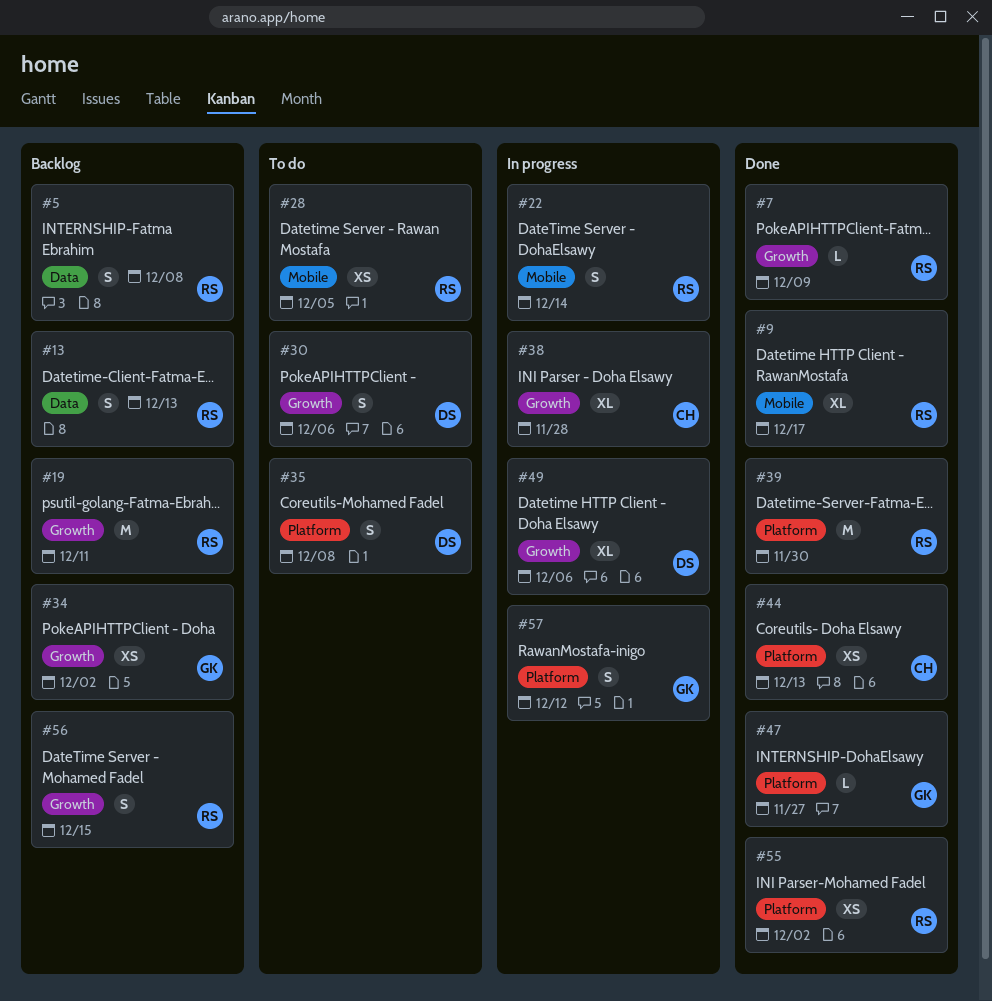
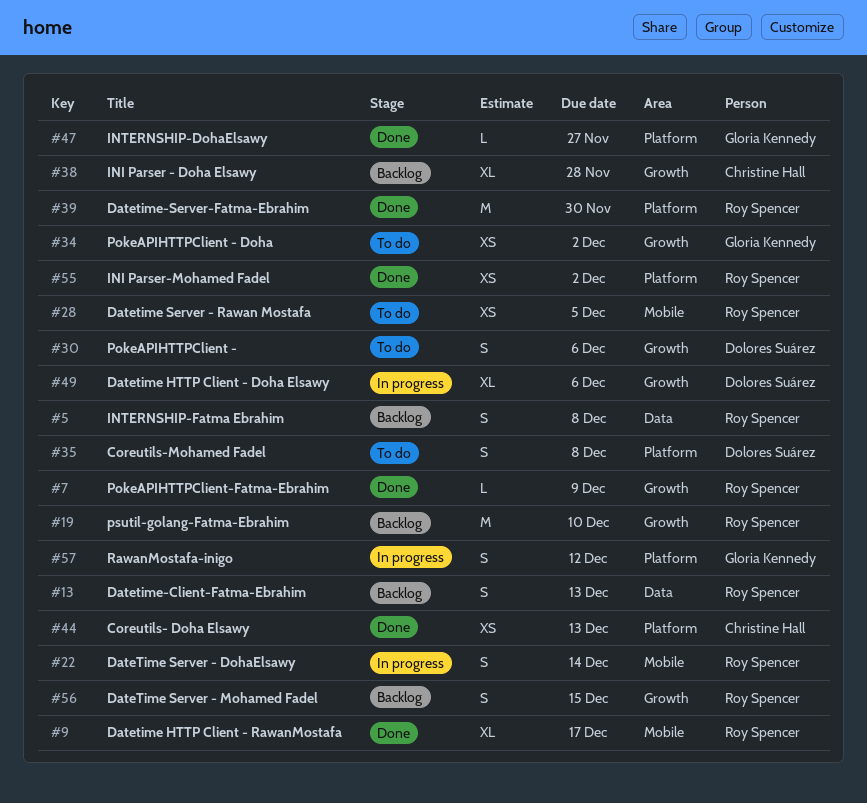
#19, due: Dec 11 -> Dec 10
#34, status: Backlog -> To do
#38, status: In progress -> Backlog

